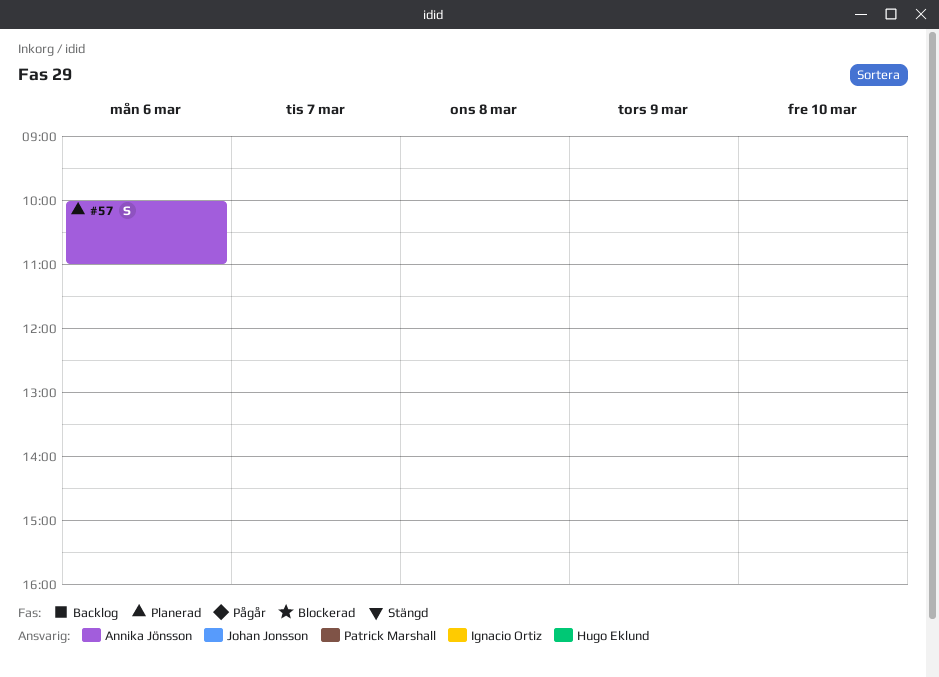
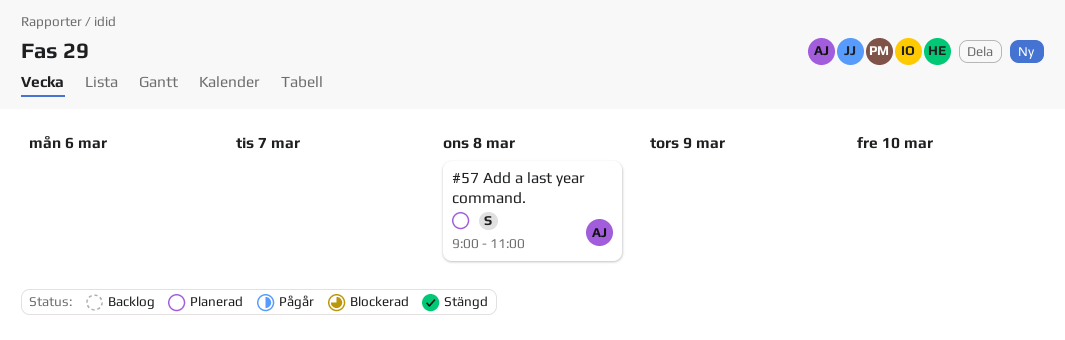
#57, day: Mar 6 -> Mar 8
#57, begins: 10:00 -> 09:00

